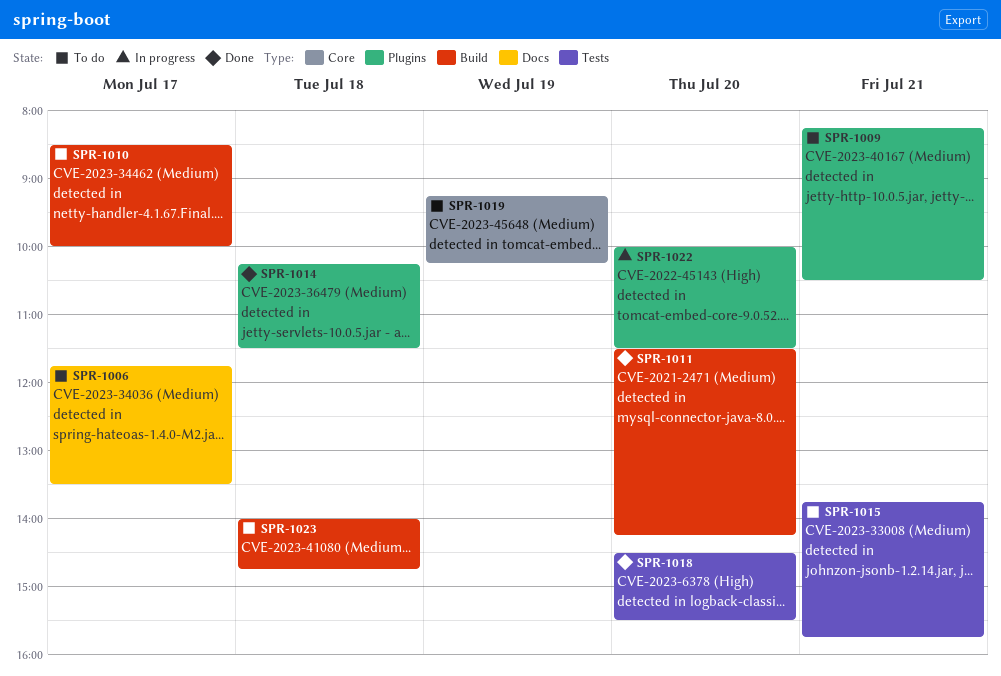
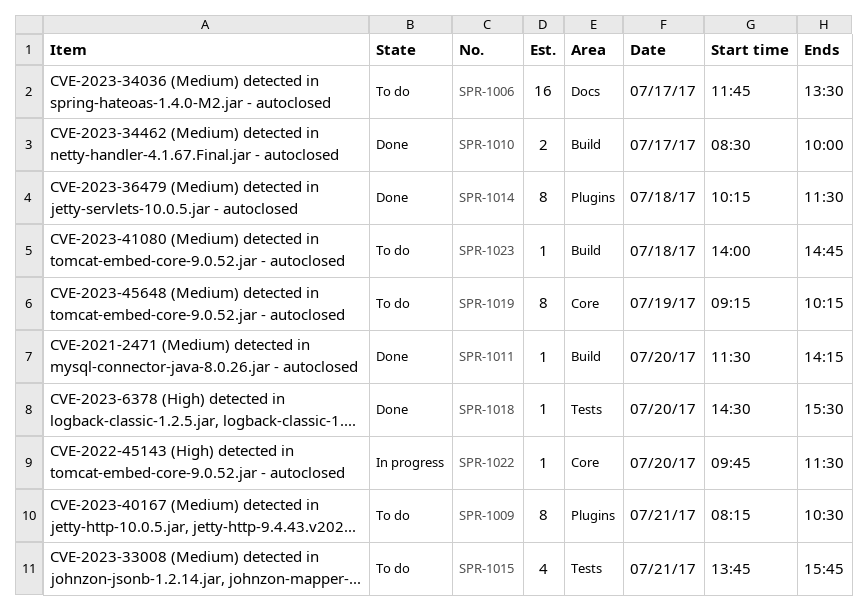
SPR-1010, status: To do -> Done
SPR-1022, label: Plugins -> Core
SPR-1022, begins: 10:00 -> 09:45

